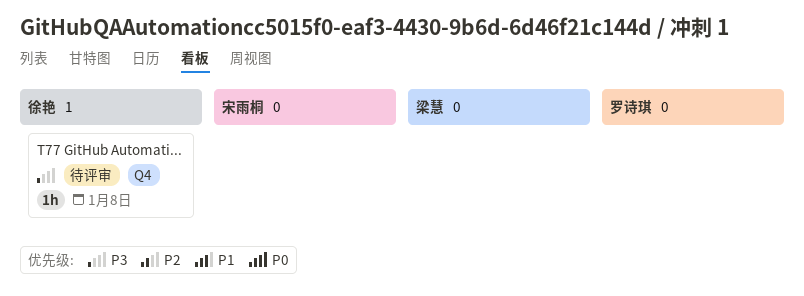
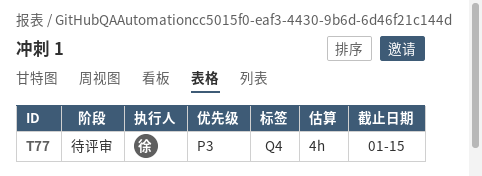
T77, estimate: 1h -> 4h
T77, due: Jan 8 -> Jan 15

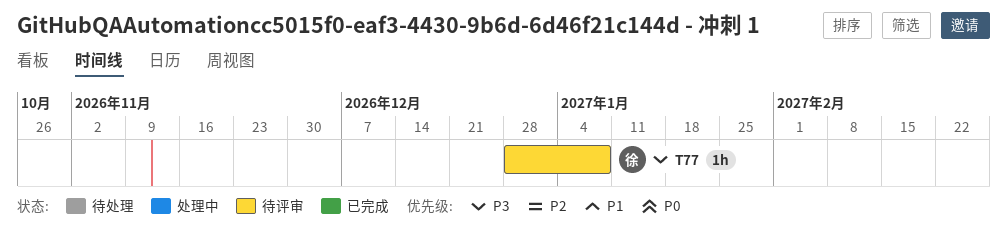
T77, estimate: 4h -> 1h
T77, due: Jan 15 -> Jan 8

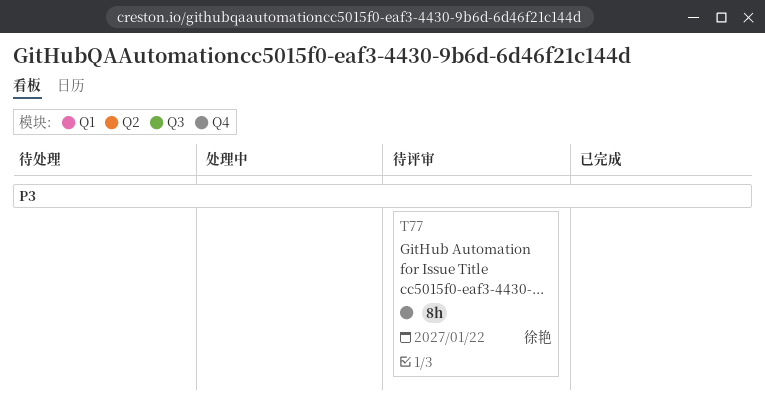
T77, estimate: 1h -> 8h
T77, due: Jan 8 -> Jan 22

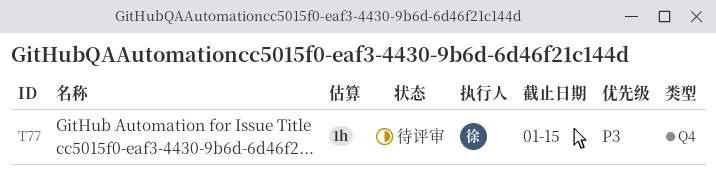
T77, estimate: 8h -> 1h
T77, due: Jan 22 -> Jan 15

